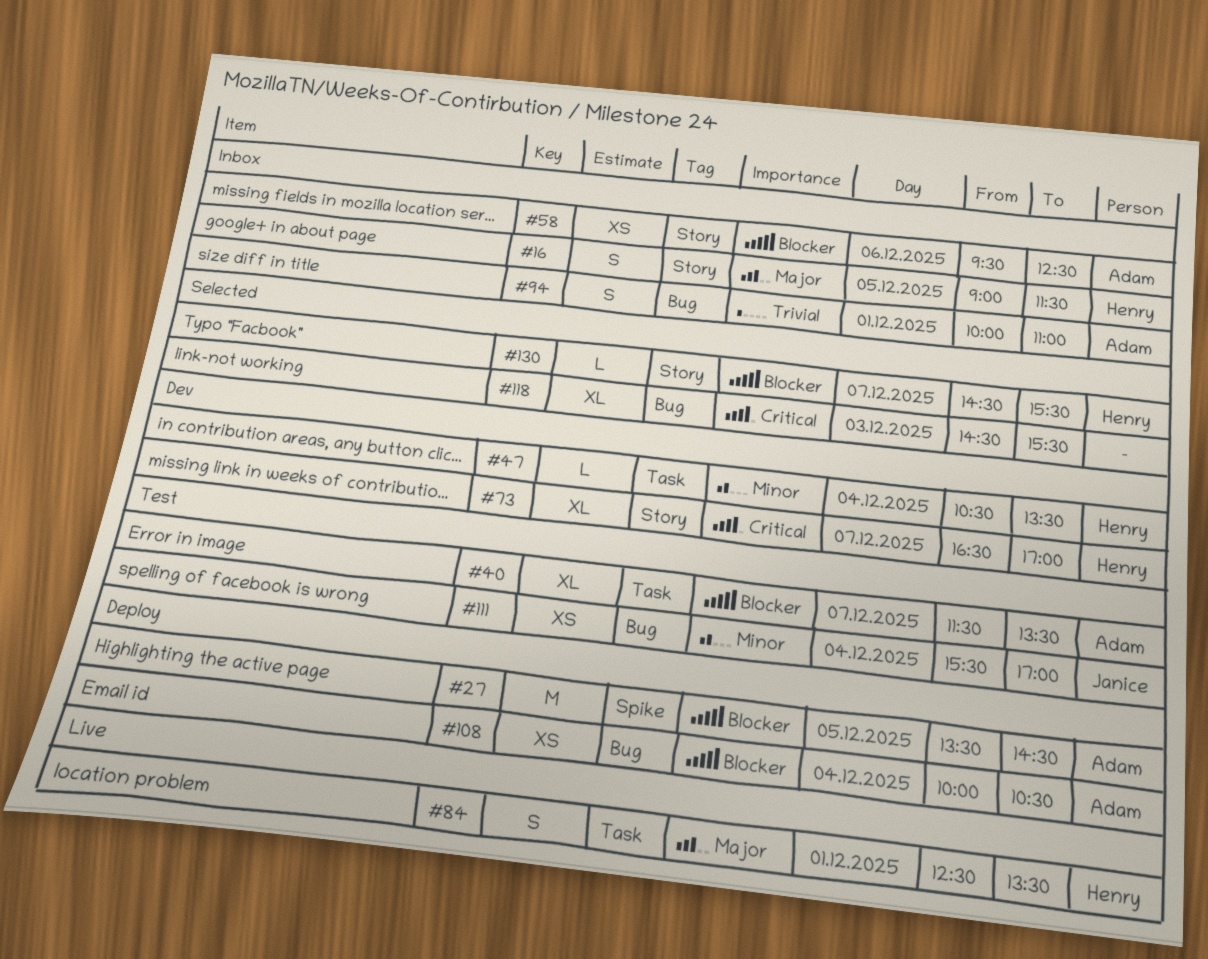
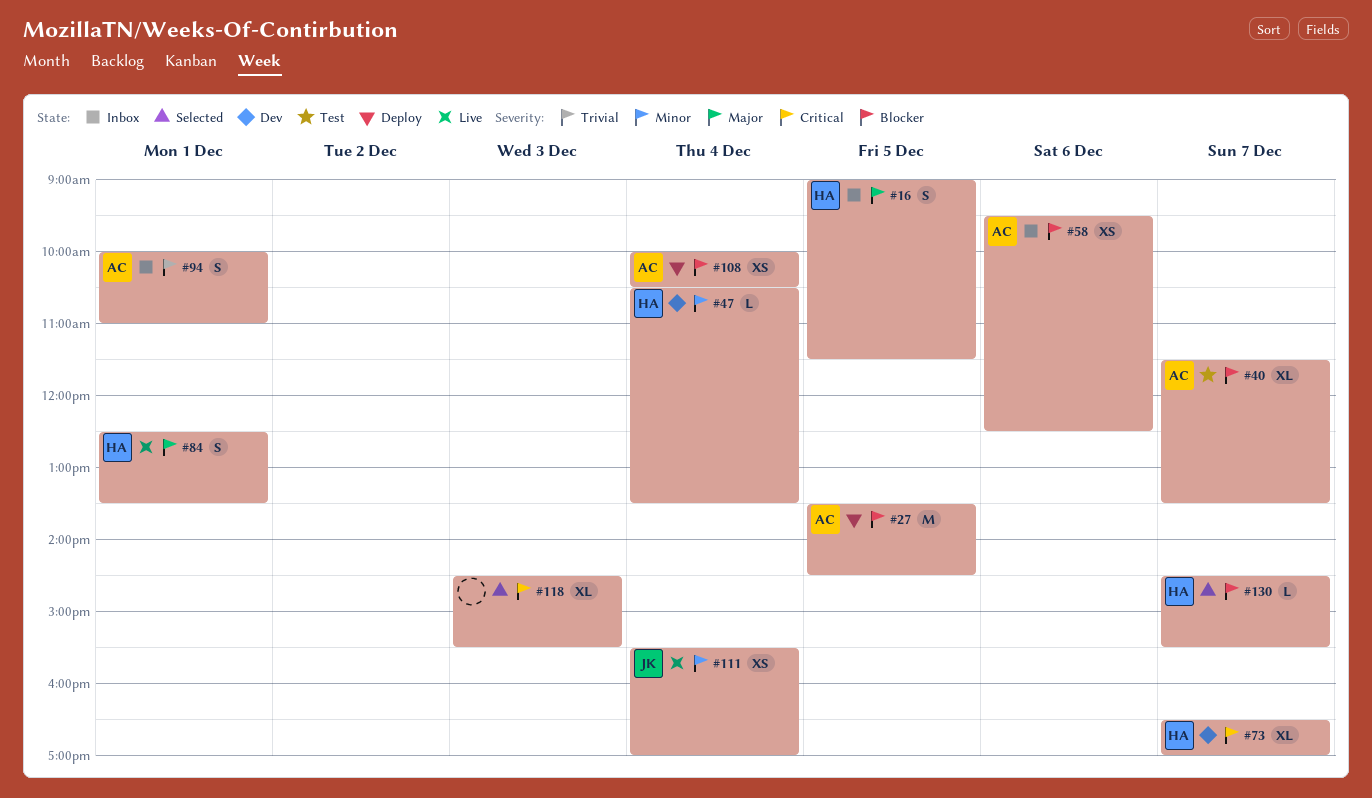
#111, status: Test -> Live

